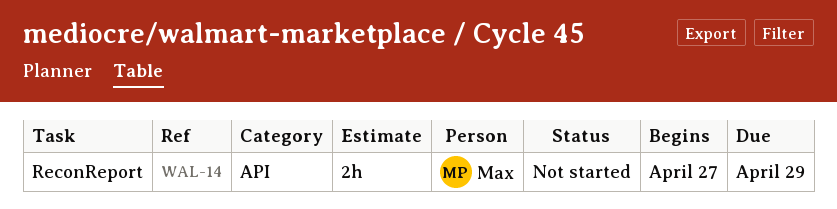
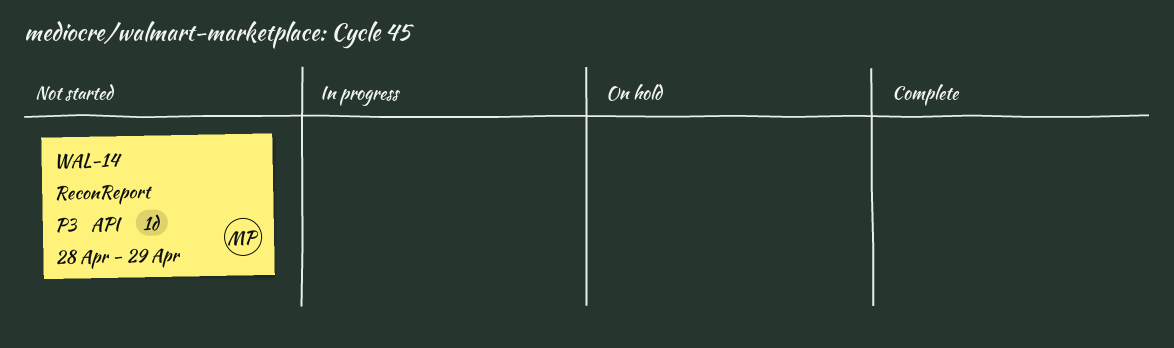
WAL-14, estimate: 2h -> 1d
WAL-14, start: Apr 27 -> Apr 28

